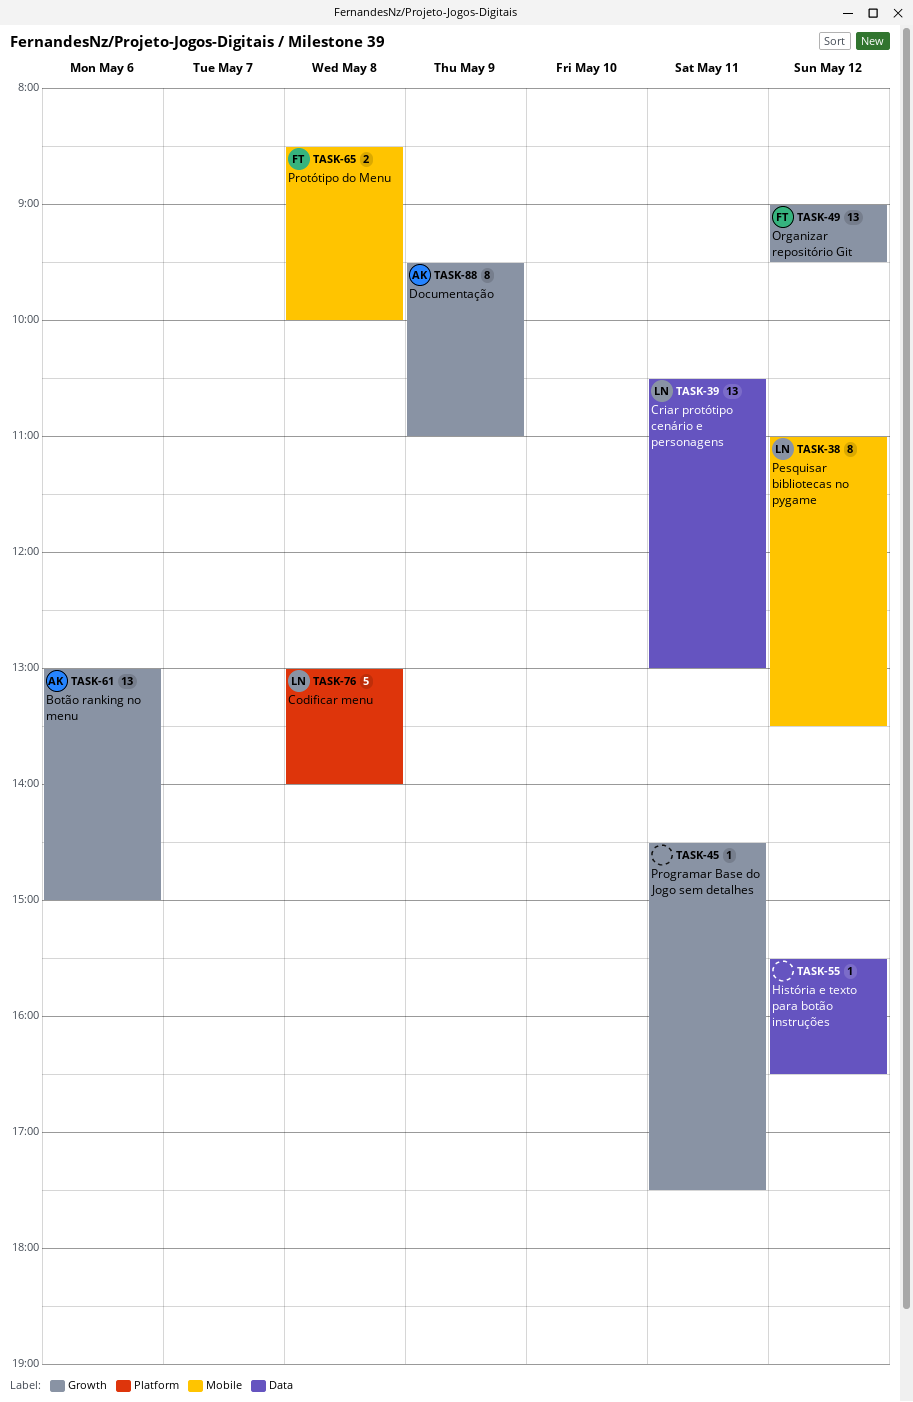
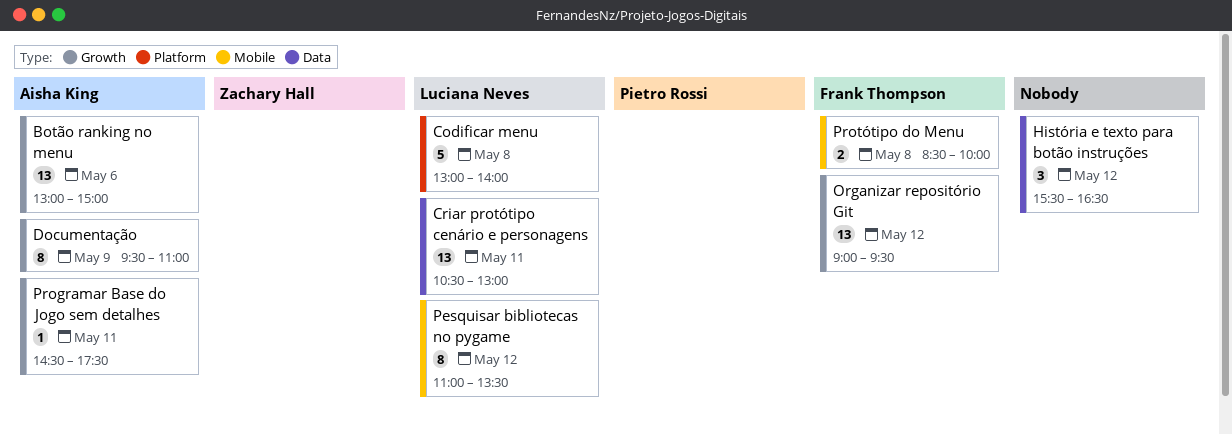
História e texto para botão instruções, estimate: 1 -> 3
Programar Base do Jogo sem detalhes, owner: none -> Aisha King

